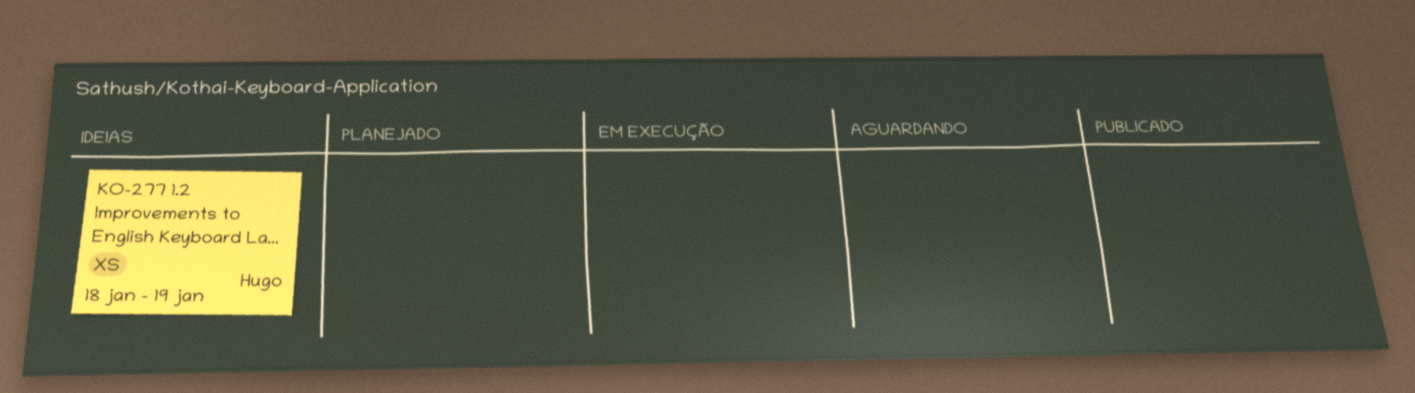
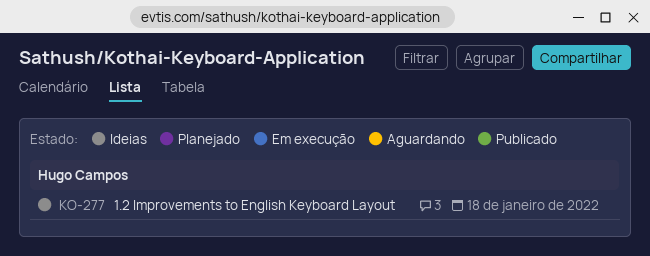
KO-277, due: Jan 19 -> Jan 18

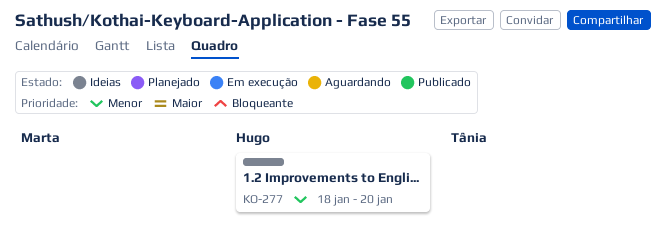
KO-277, due: Jan 18 -> Jan 20

